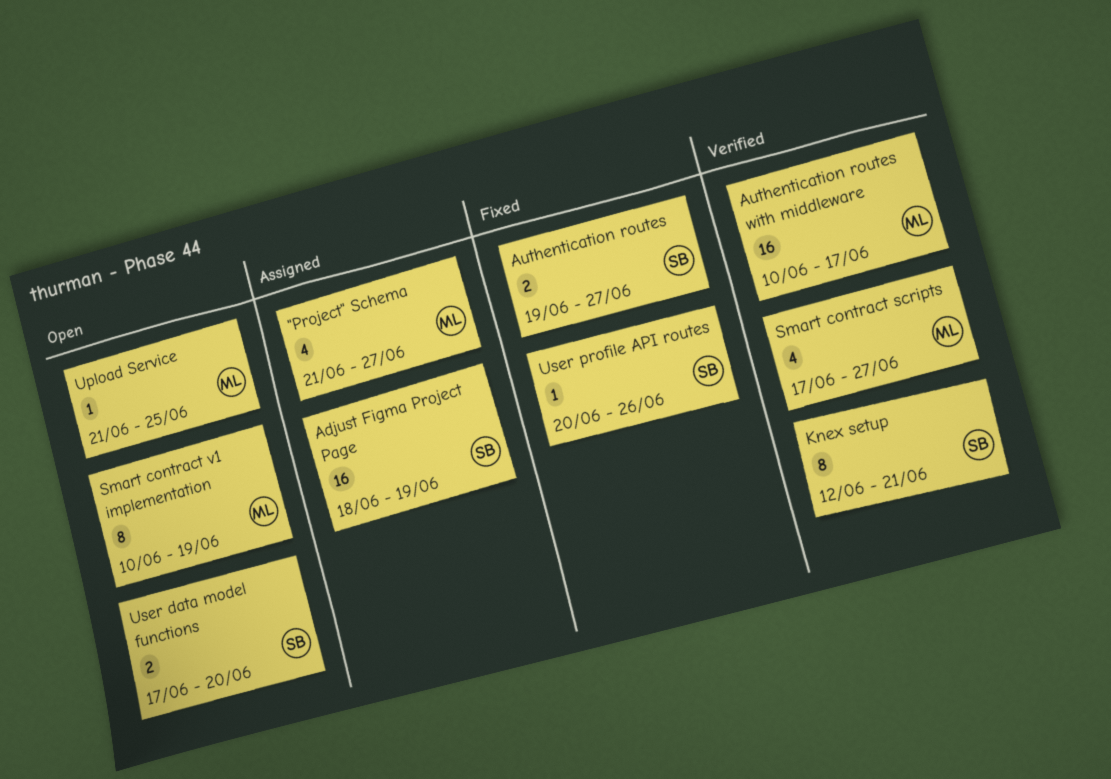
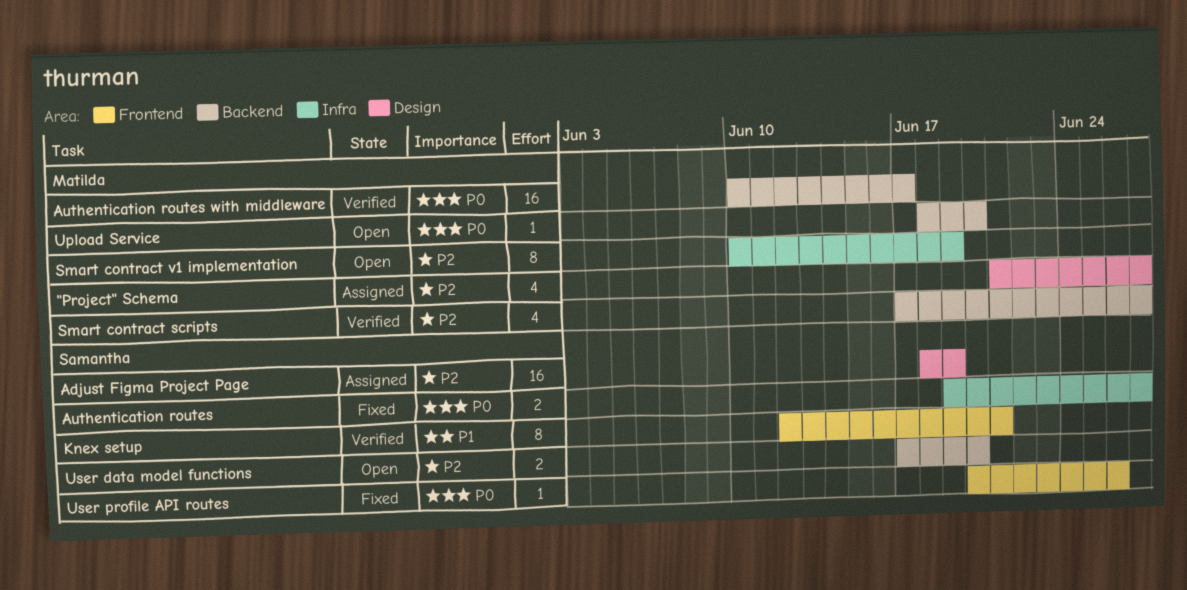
Upload Service, start: Jun 21 -> Jun 18
Upload Service, due: Jun 25 -> Jun 20

